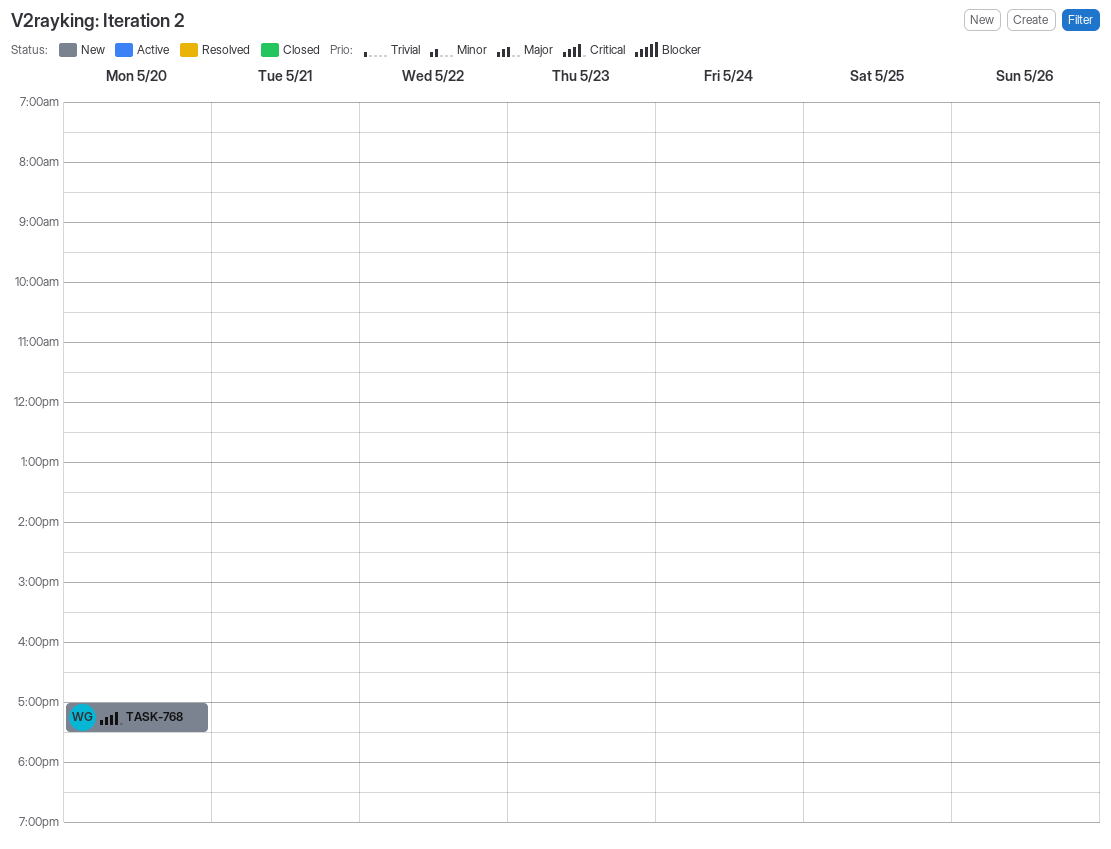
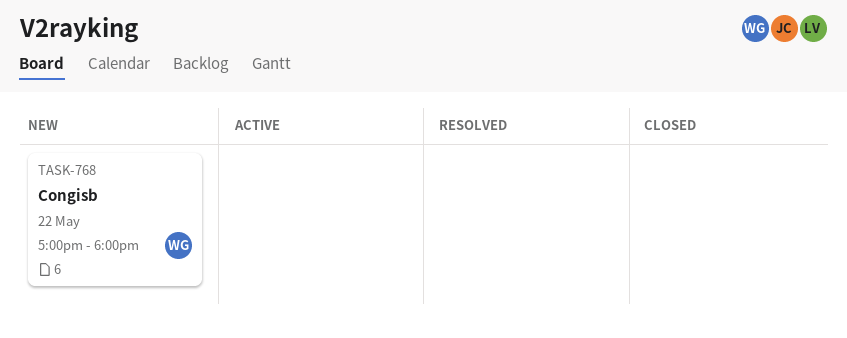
TASK-768, day: May 20 -> May 22
TASK-768, ends: 17:30 -> 18:00

